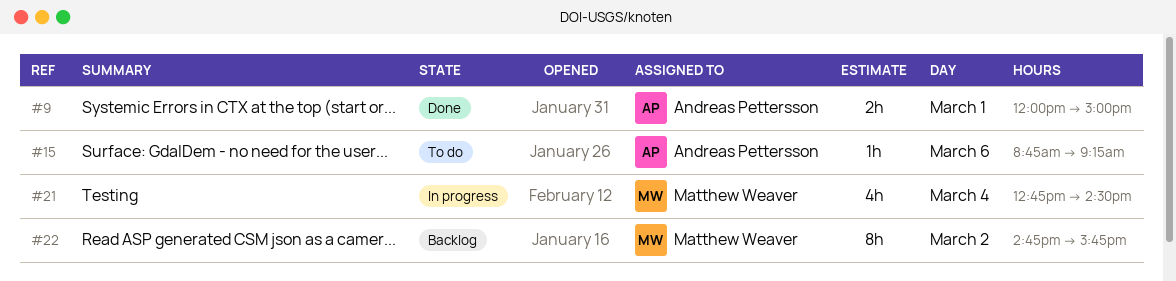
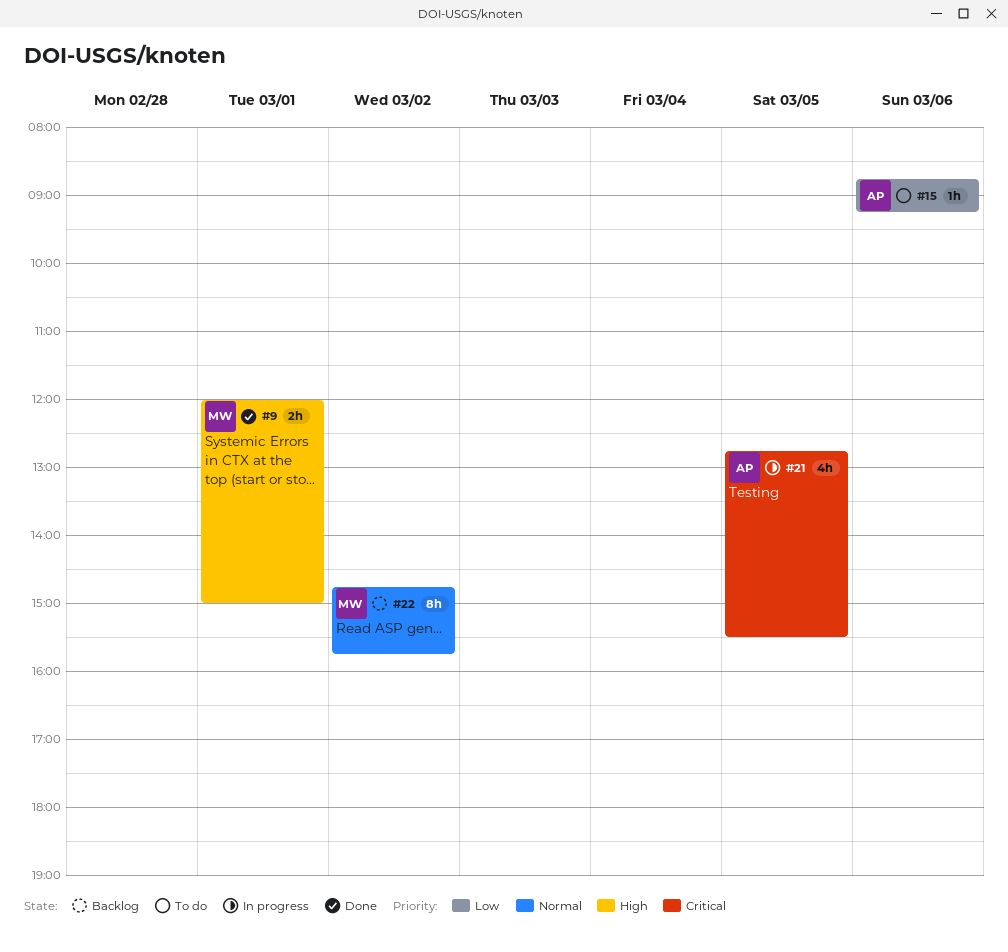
#9, owner: Andreas Pettersson -> Matthew Weaver
#21, owner: Matthew Weaver -> Andreas Pettersson
#21, day: Mar 4 -> Mar 5
#21, ends: 14:30 -> 15:30

